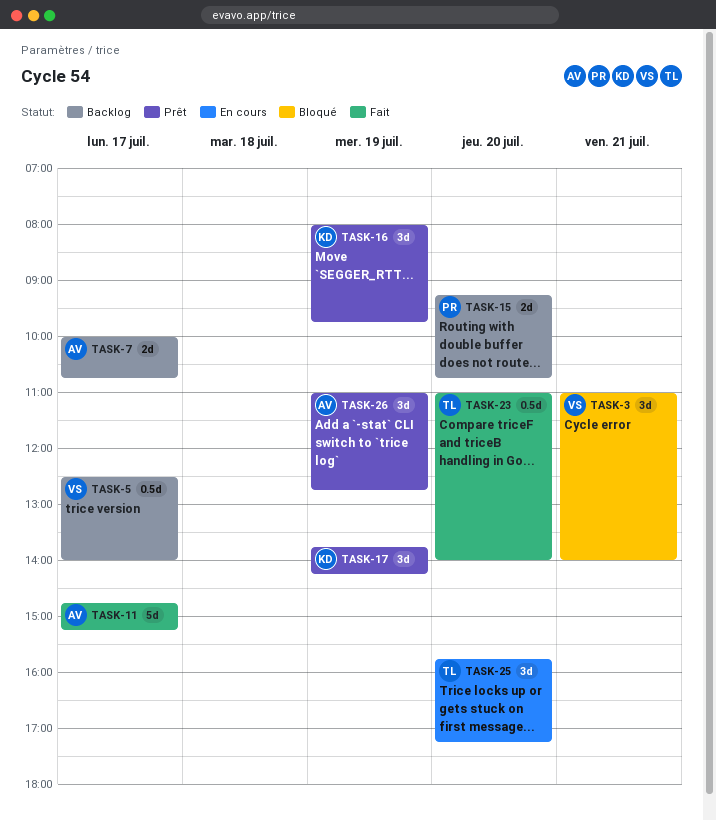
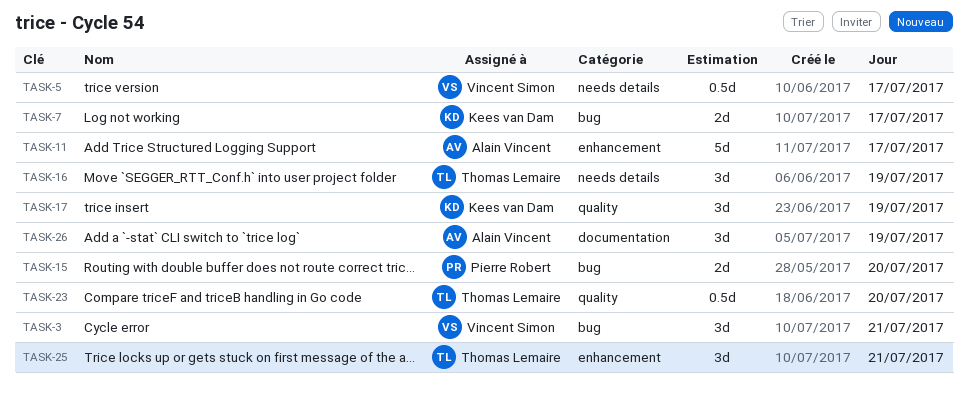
TASK-7, owner: Alain Vincent -> Kees van Dam
TASK-16, owner: Kees van Dam -> Thomas Lemaire
TASK-25, day: Jul 20 -> Jul 21

